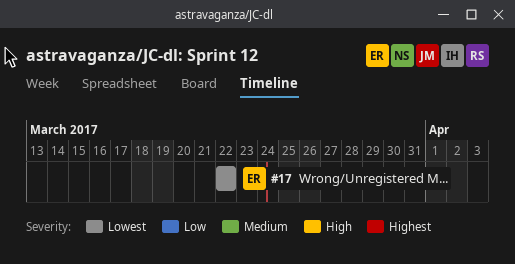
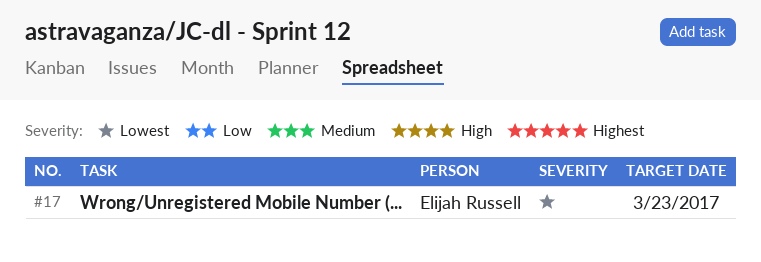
#17, due: Mar 22 -> Mar 23

